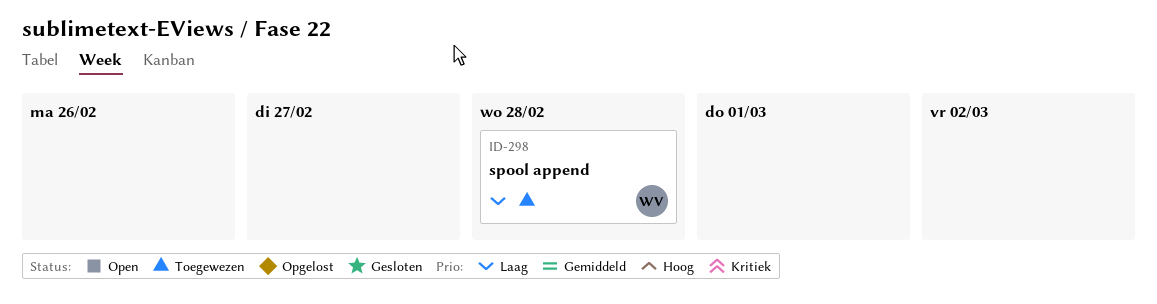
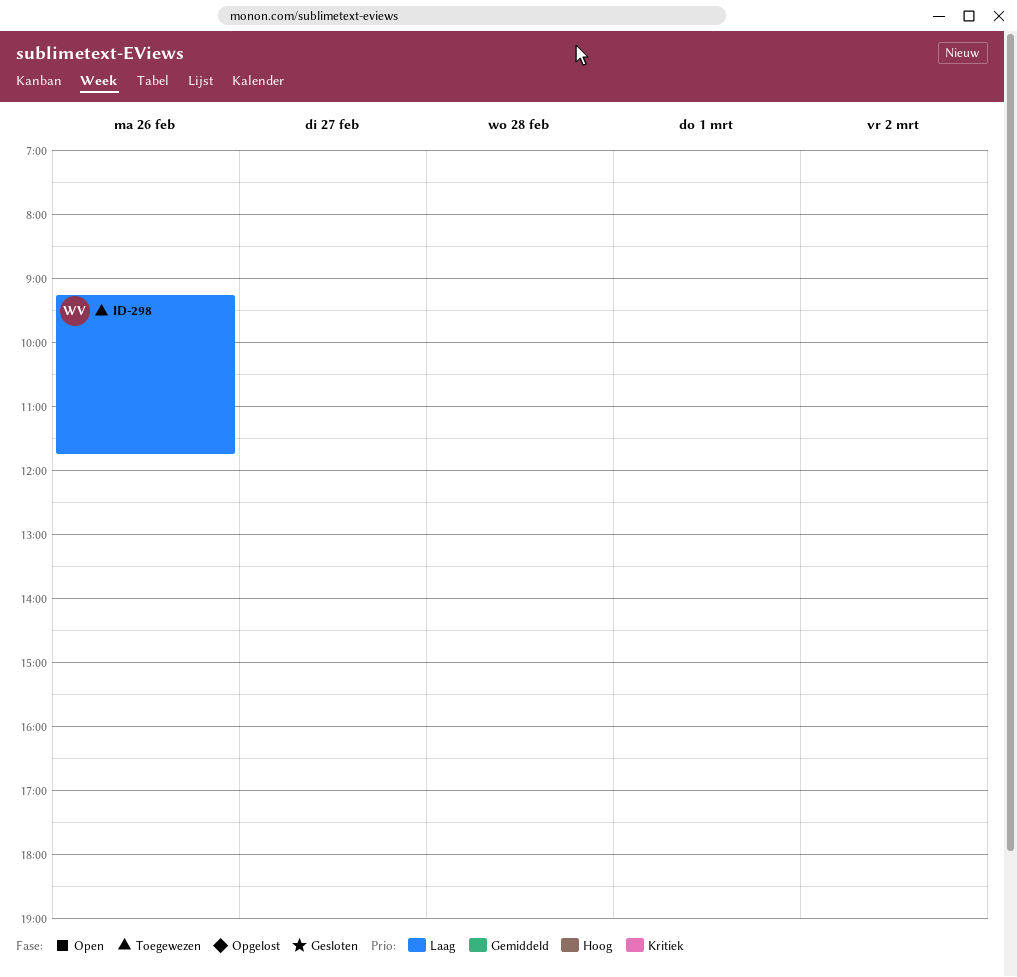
ID-298, day: Feb 28 -> Feb 26

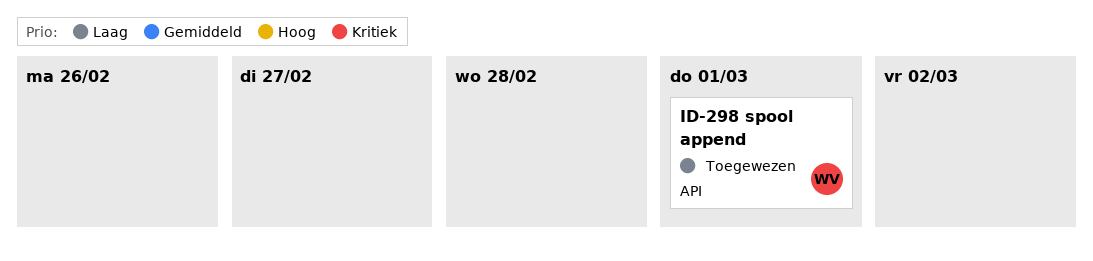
ID-298, day: Feb 26 -> Mar 1

